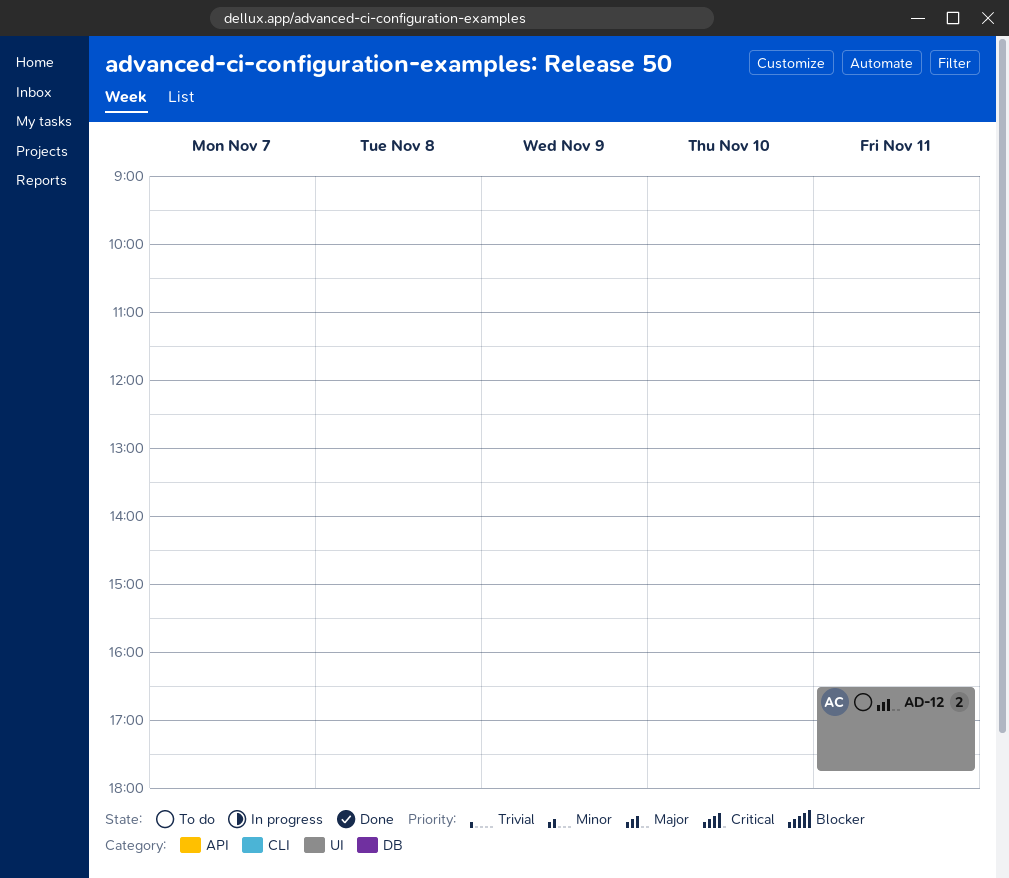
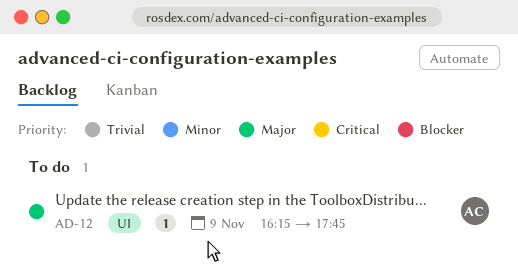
AD-12, estimate: 2 -> 1
AD-12, day: Nov 11 -> Nov 9
AD-12, begins: 16:30 -> 16:15

